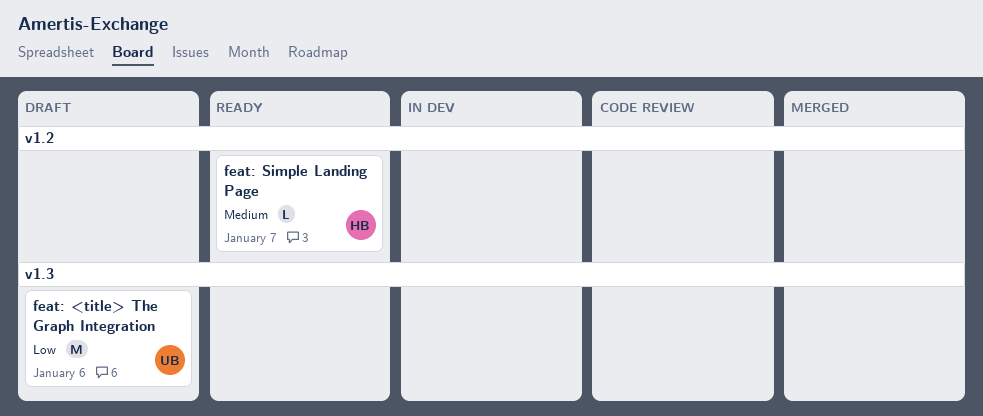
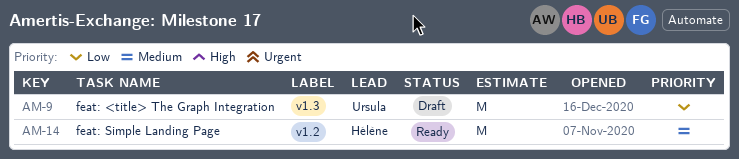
feat: Simple Landing Page, estimate: L -> M

